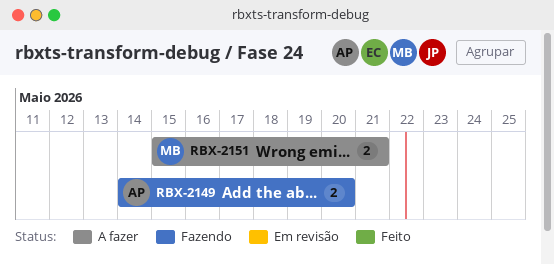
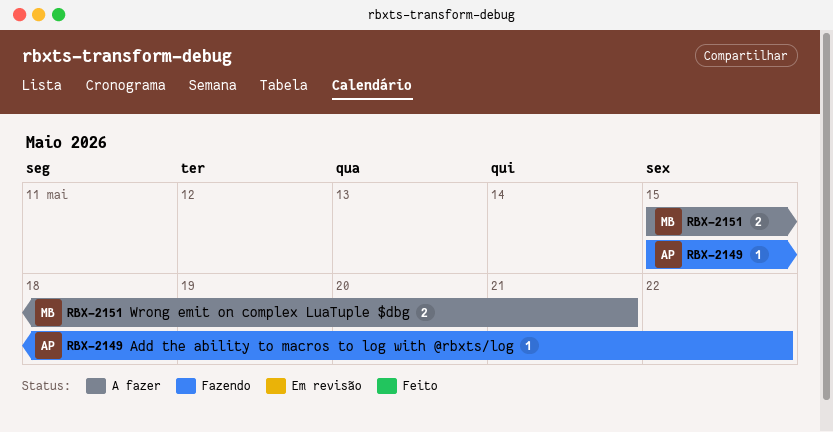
RBX-2149, estimate: 2 -> 1
RBX-2149, start: May 14 -> May 15
RBX-2149, due: May 20 -> May 22

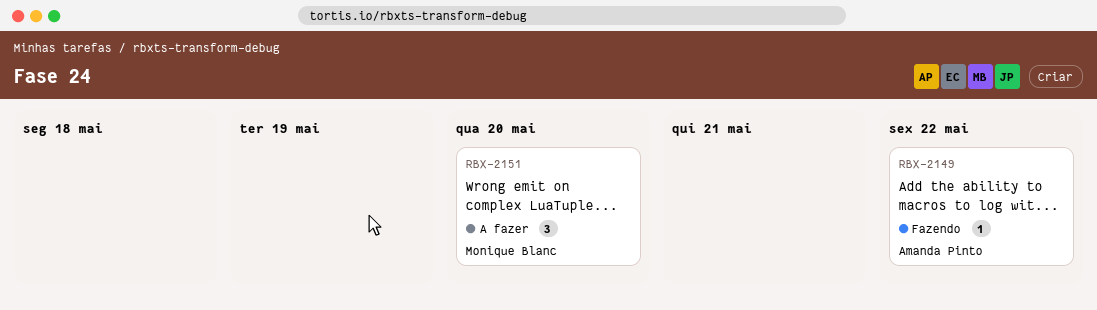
RBX-2151, estimate: 2 -> 3
RBX-2151, due: May 21 -> May 20

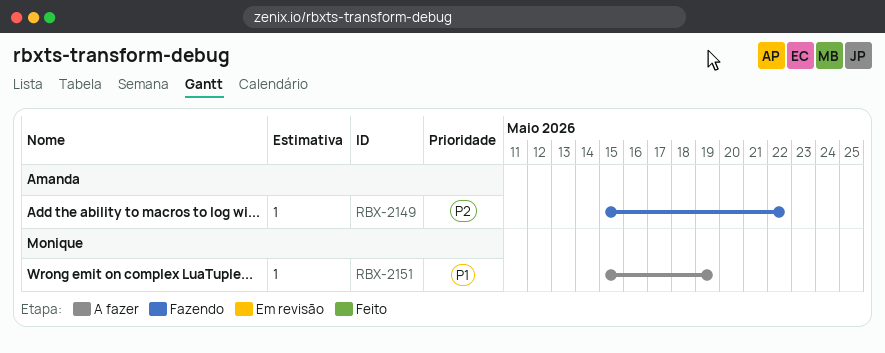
RBX-2151, estimate: 3 -> 1
RBX-2151, due: May 20 -> May 19

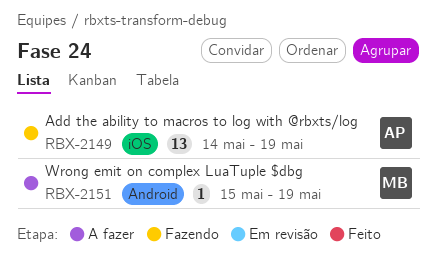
RBX-2149, estimate: 1 -> 13
RBX-2149, start: May 15 -> May 14
RBX-2149, due: May 22 -> May 19

